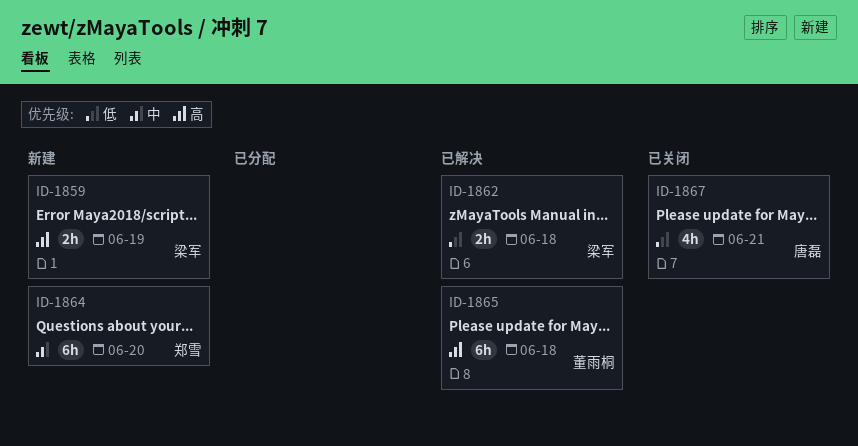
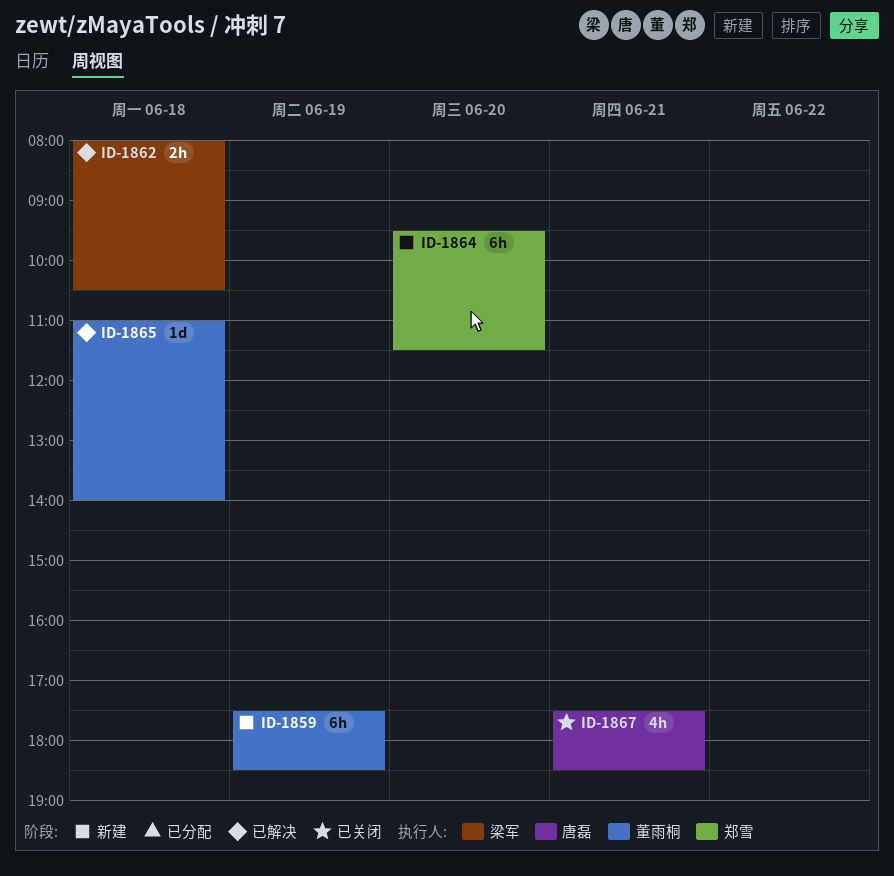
ID-1859, owner: 梁军 -> 董雨桐
ID-1859, estimate: 2h -> 6h
ID-1865, estimate: 6h -> 1d

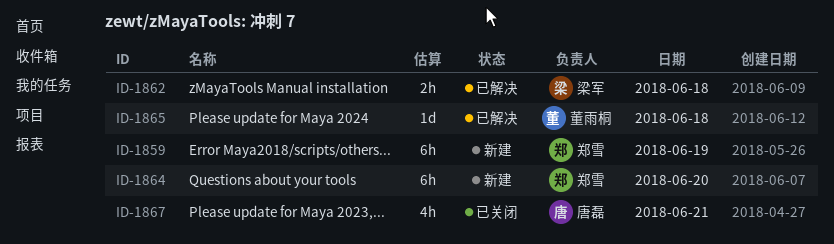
ID-1859, owner: 董雨桐 -> 郑雪

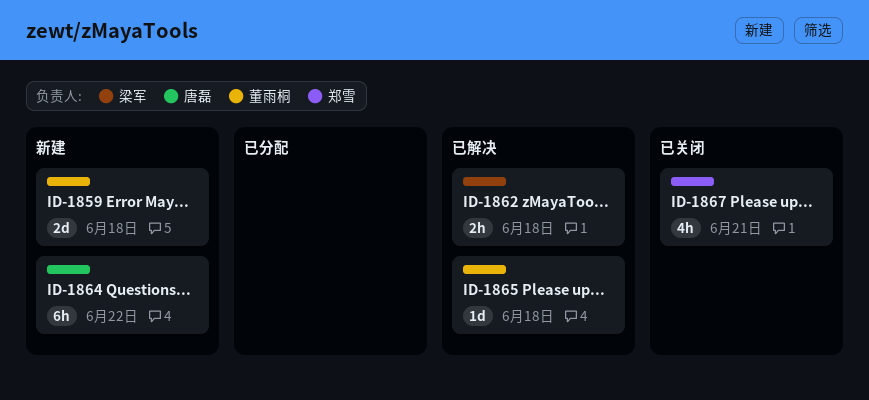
ID-1859, owner: 郑雪 -> 董雨桐
ID-1859, estimate: 6h -> 2d
ID-1859, day: Jun 19 -> Jun 18
ID-1864, owner: 郑雪 -> 唐磊
ID-1864, day: Jun 20 -> Jun 22
ID-1867, owner: 唐磊 -> 郑雪

